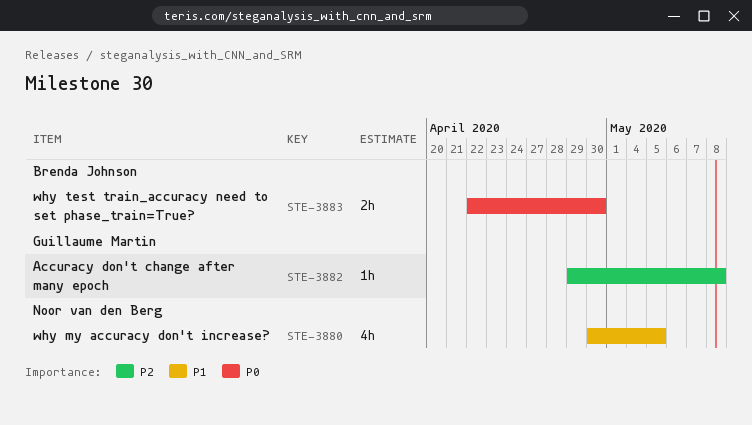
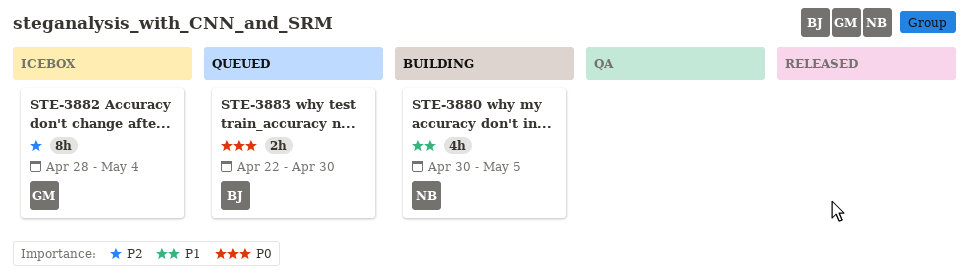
STE-3882, estimate: 1h -> 8h
STE-3882, start: Apr 29 -> Apr 28
STE-3882, due: May 8 -> May 4

